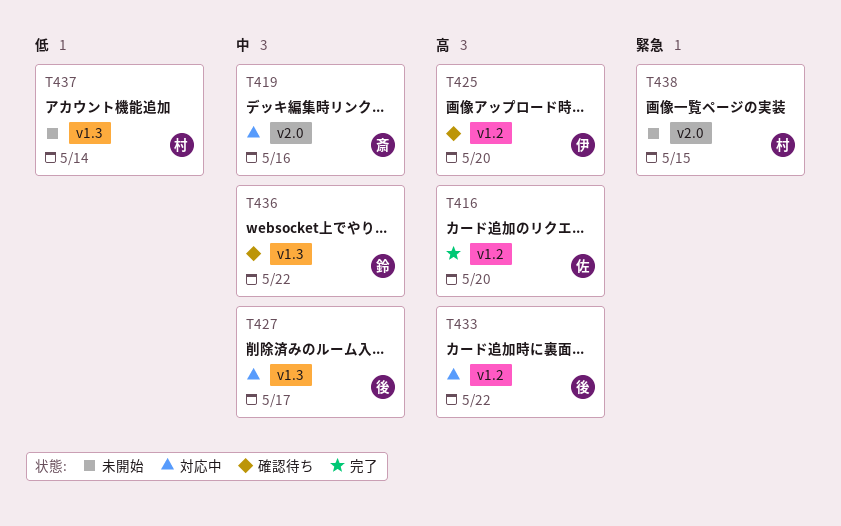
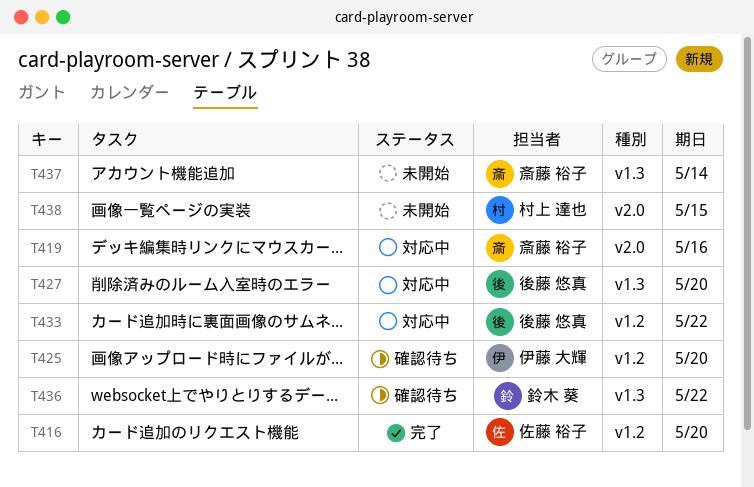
T427, due: May 17 -> May 20
T437, owner: 村上 達也 -> 斎藤 裕子

